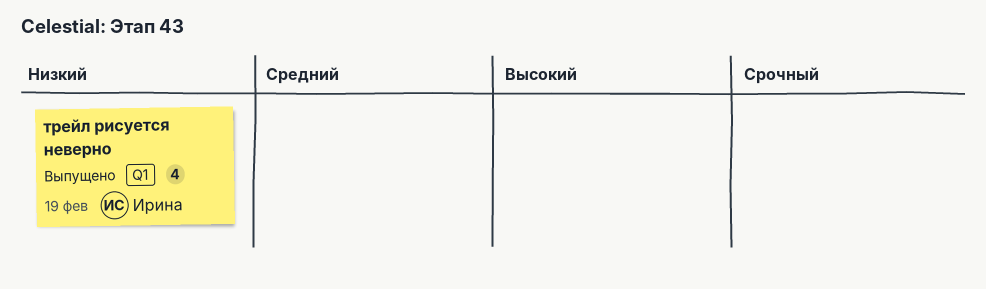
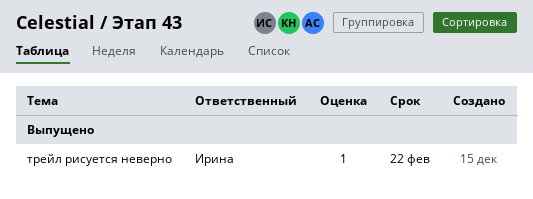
трейл рисуется неверно, estimate: 4 -> 1
трейл рисуется неверно, due: Feb 19 -> Feb 22

